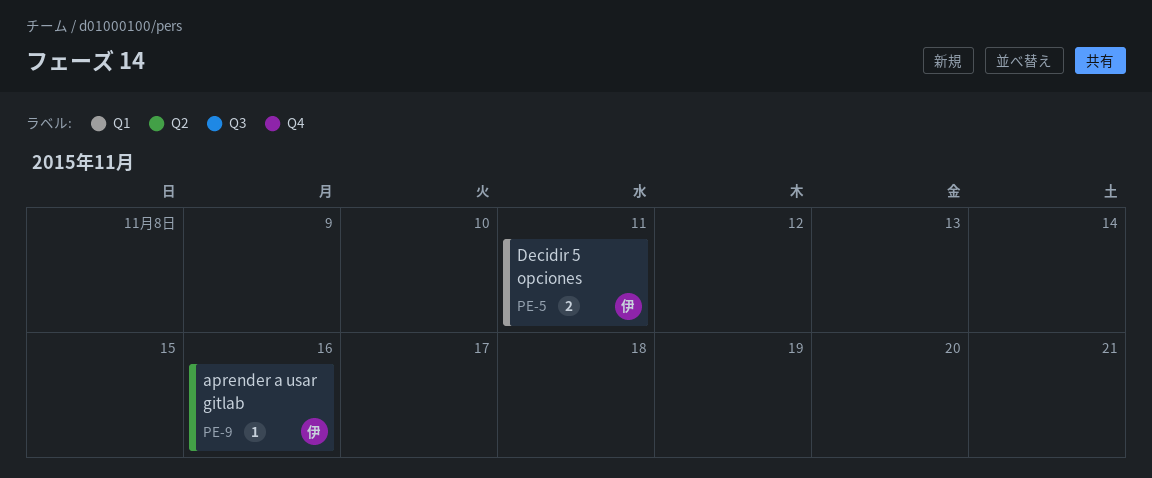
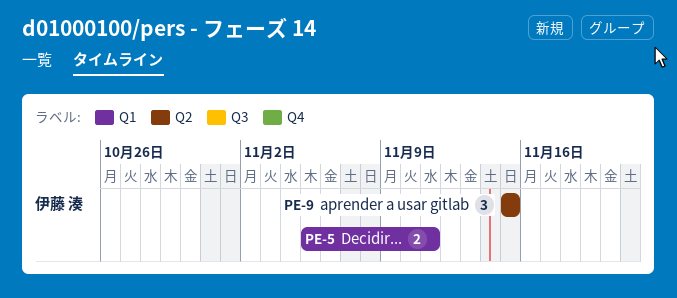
PE-9, estimate: 1 -> 3
PE-9, due: Nov 16 -> Nov 15

